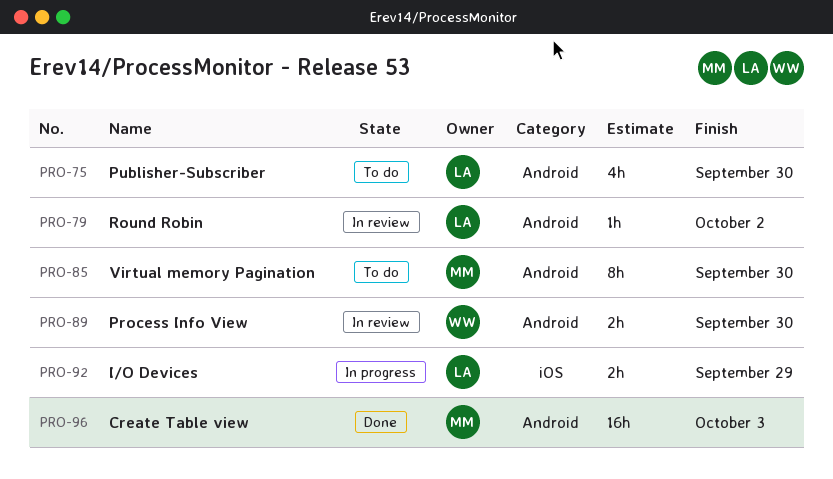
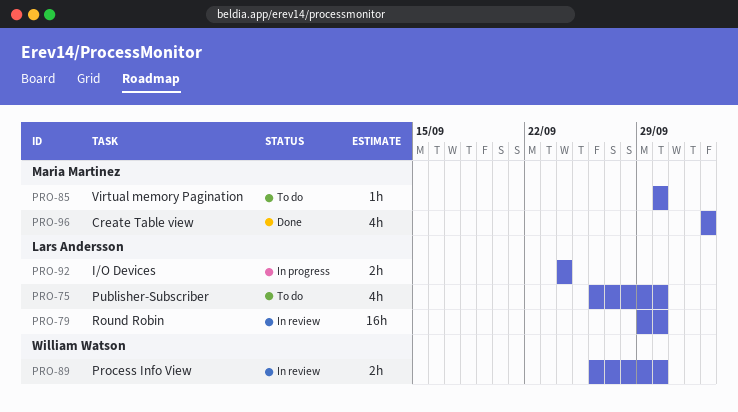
PRO-79, estimate: 1h -> 16h
PRO-79, due: Oct 2 -> Sep 30
PRO-85, estimate: 8h -> 1h
PRO-92, due: Sep 29 -> Sep 24
PRO-96, estimate: 16h -> 4h

